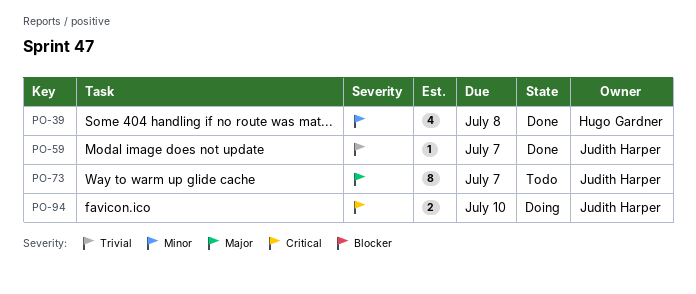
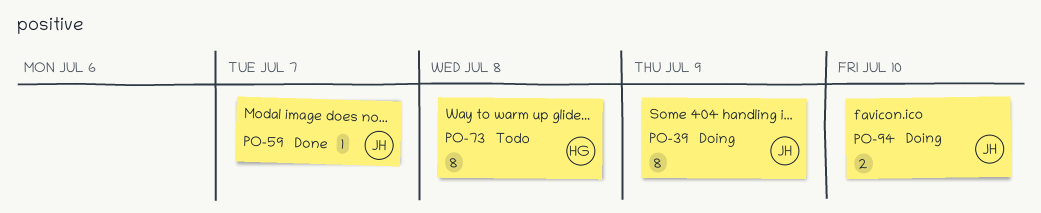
PO-39, status: Done -> Doing
PO-39, owner: Hugo Gardner -> Judith Harper
PO-39, estimate: 4 -> 8
PO-39, due: Jul 8 -> Jul 9
PO-73, owner: Judith Harper -> Hugo Gardner
PO-73, due: Jul 7 -> Jul 8

